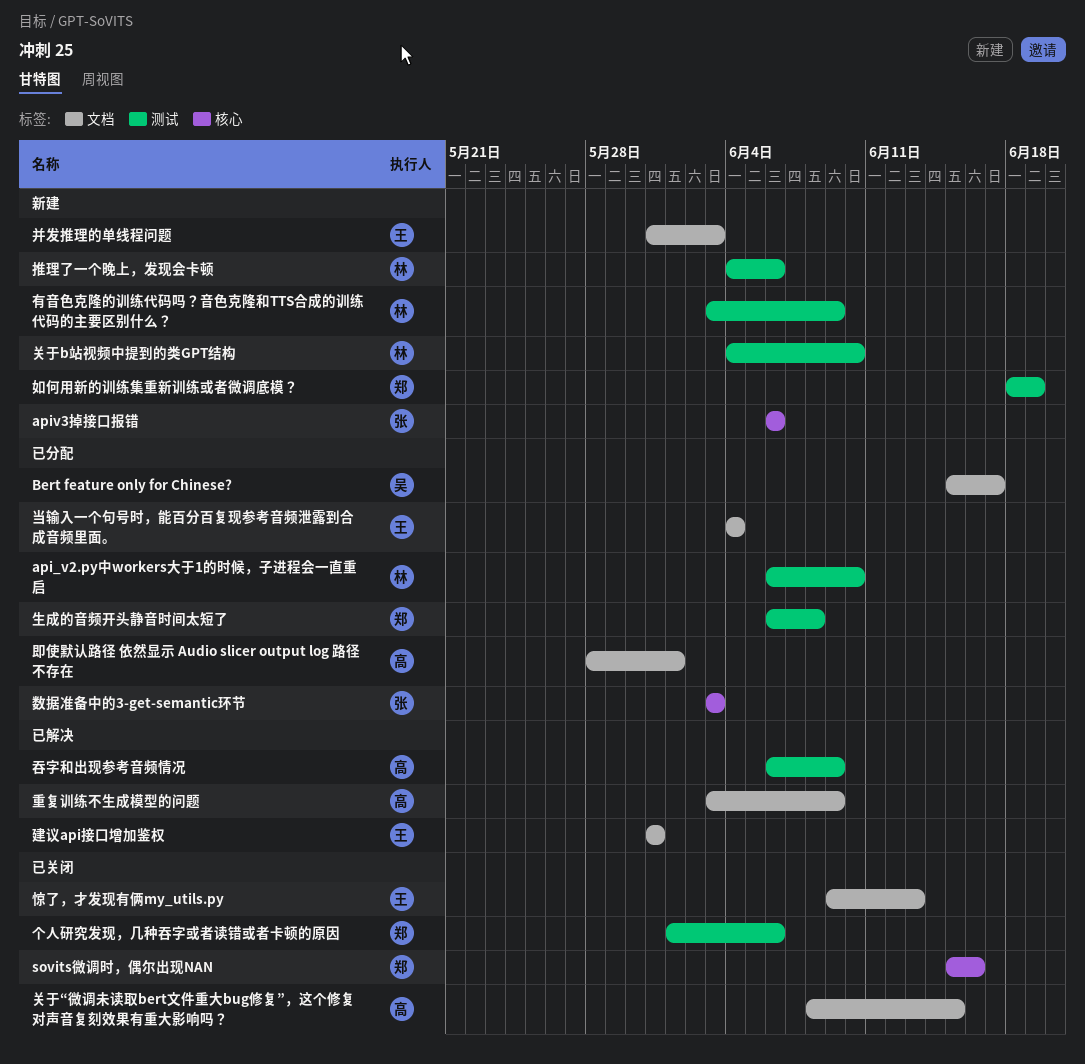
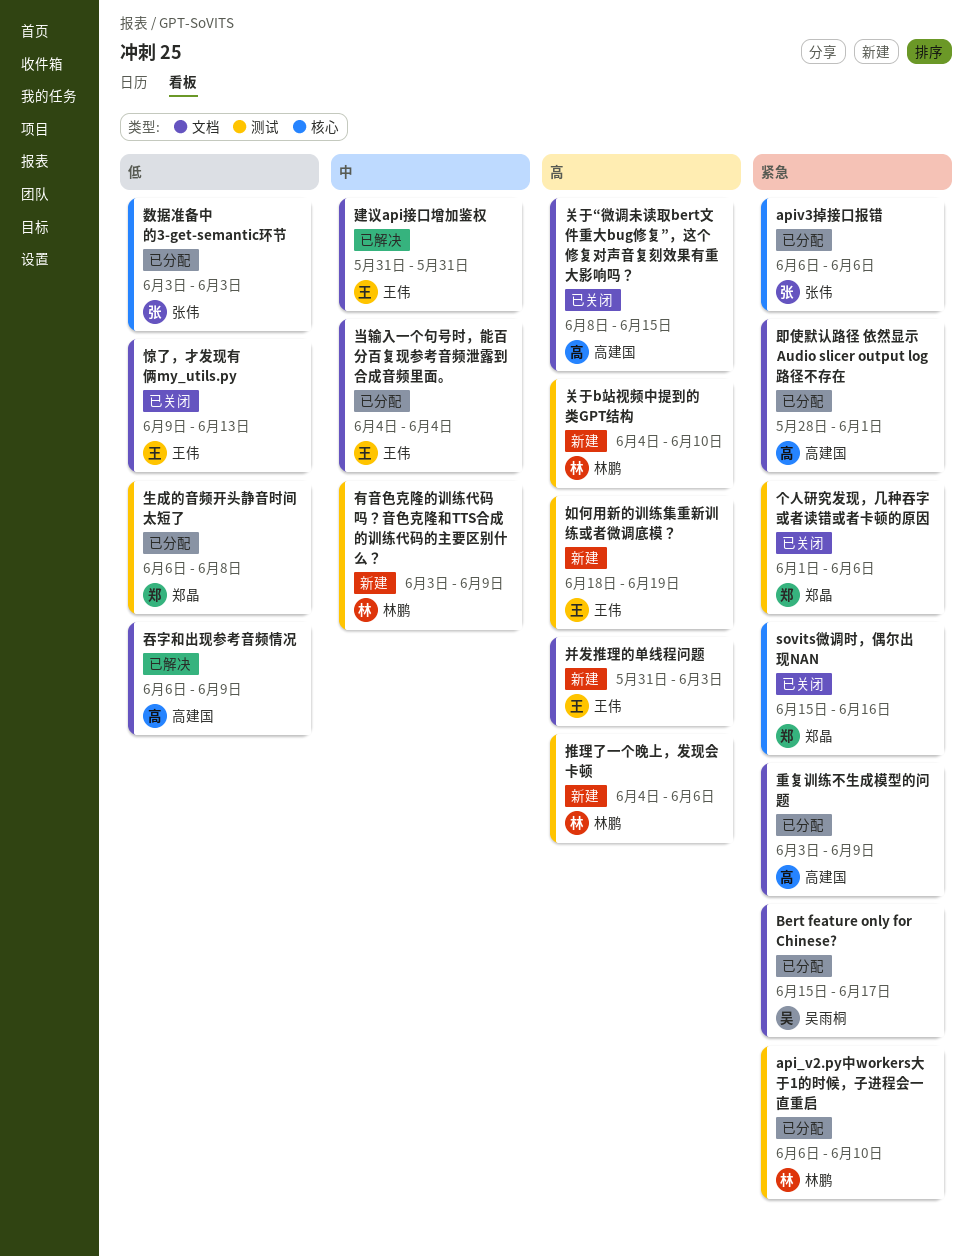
apiv3掉接口报错, status: 新建 -> 已分配
吞字和出现参考音频情况, label: 测试 -> 文档
如何用新的训练集重新训练或者微调底模？, owner: 郑晶 -> 王伟
重复训练不生成模型的问题, status: 已解决 -> 已分配

